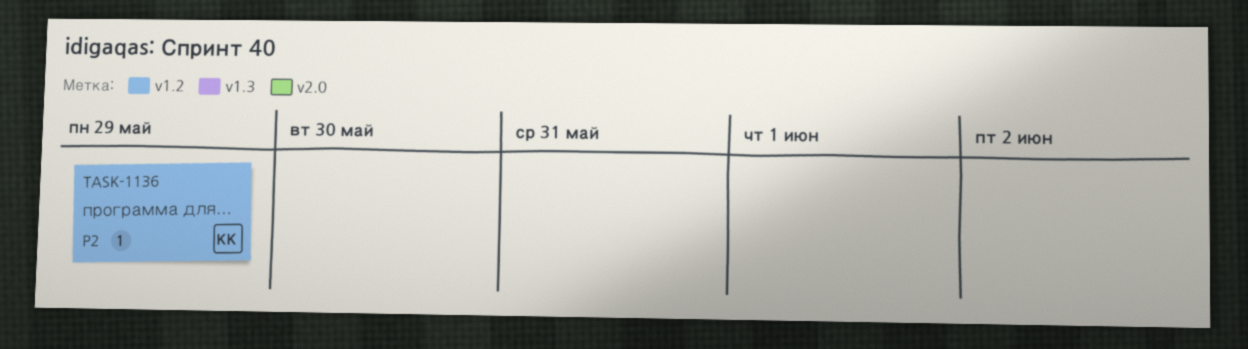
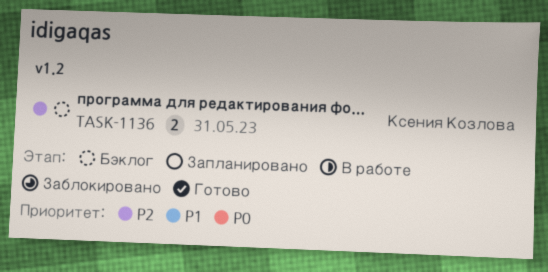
TASK-1136, estimate: 1 -> 2
TASK-1136, due: May 29 -> May 31

